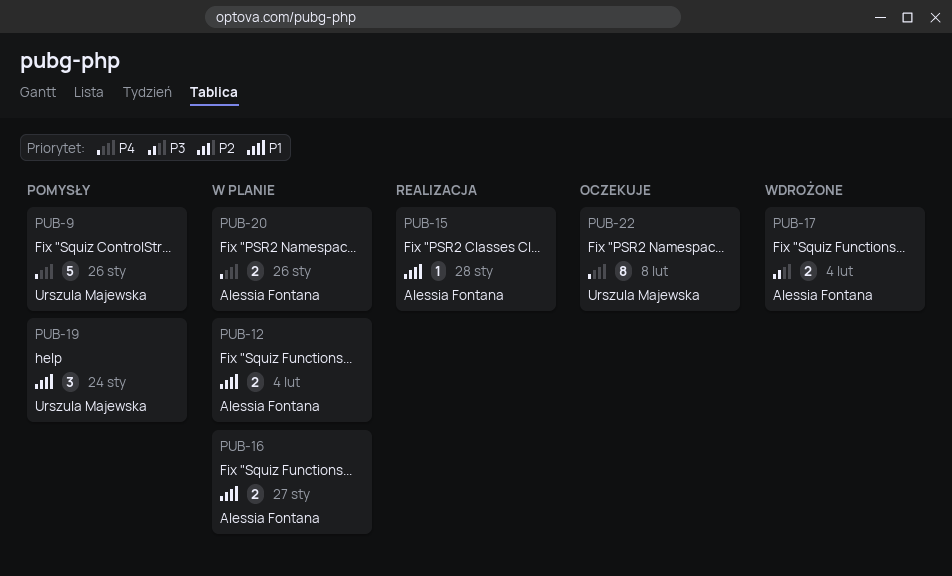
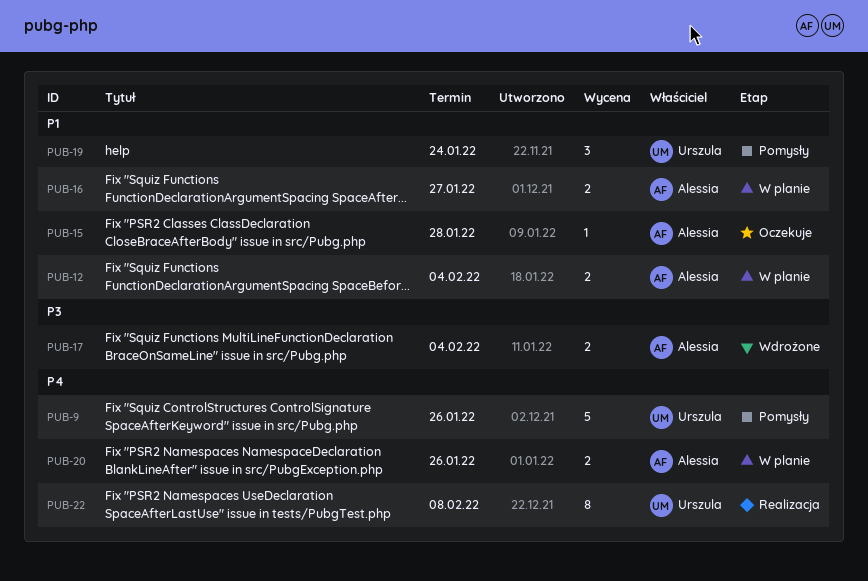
PUB-15, status: Realizacja -> Oczekuje
PUB-22, status: Oczekuje -> Realizacja

